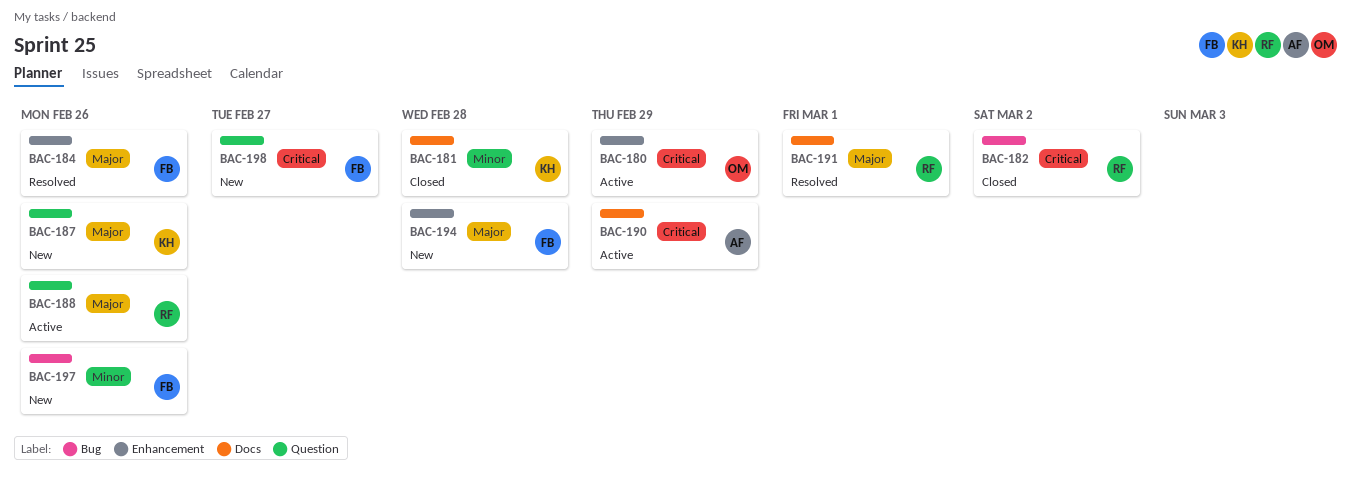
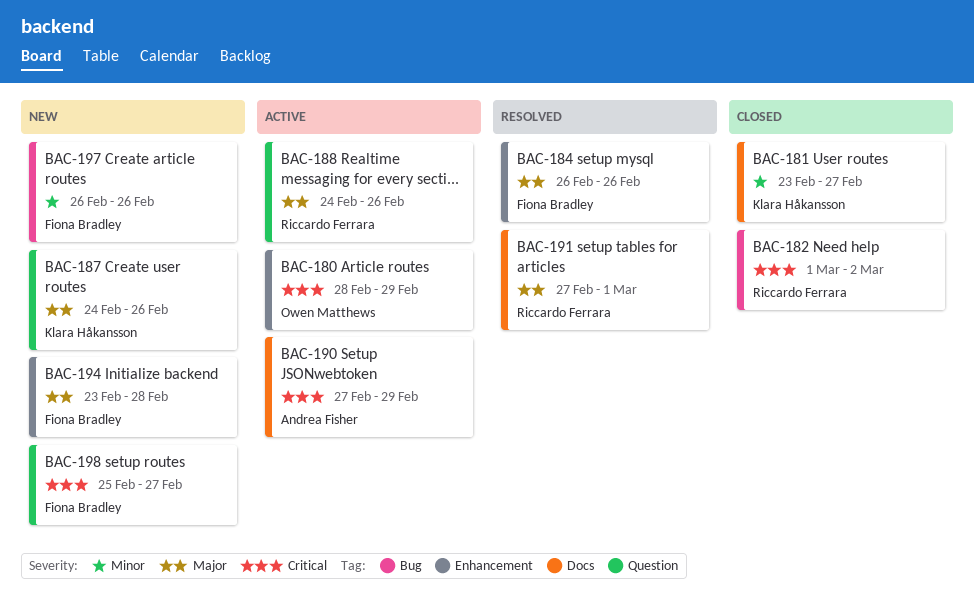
BAC-181, due: Feb 28 -> Feb 27

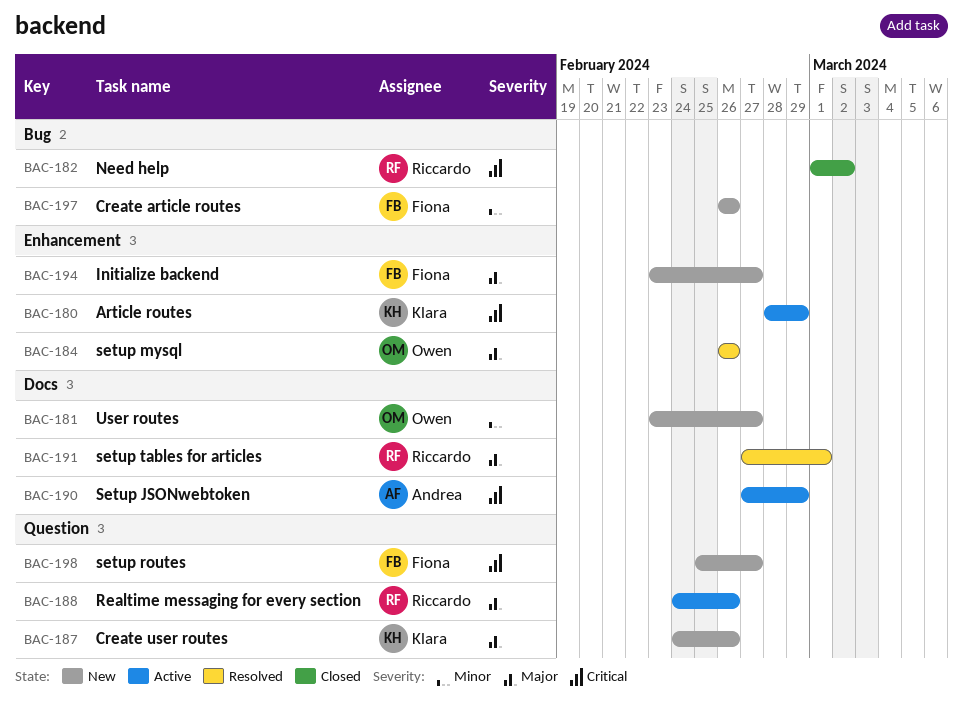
BAC-180, owner: Owen Matthews -> Klara Håkansson
BAC-181, status: Closed -> New
BAC-181, owner: Klara Håkansson -> Owen Matthews
BAC-184, owner: Fiona Bradley -> Owen Matthews
BAC-194, due: Feb 28 -> Feb 27

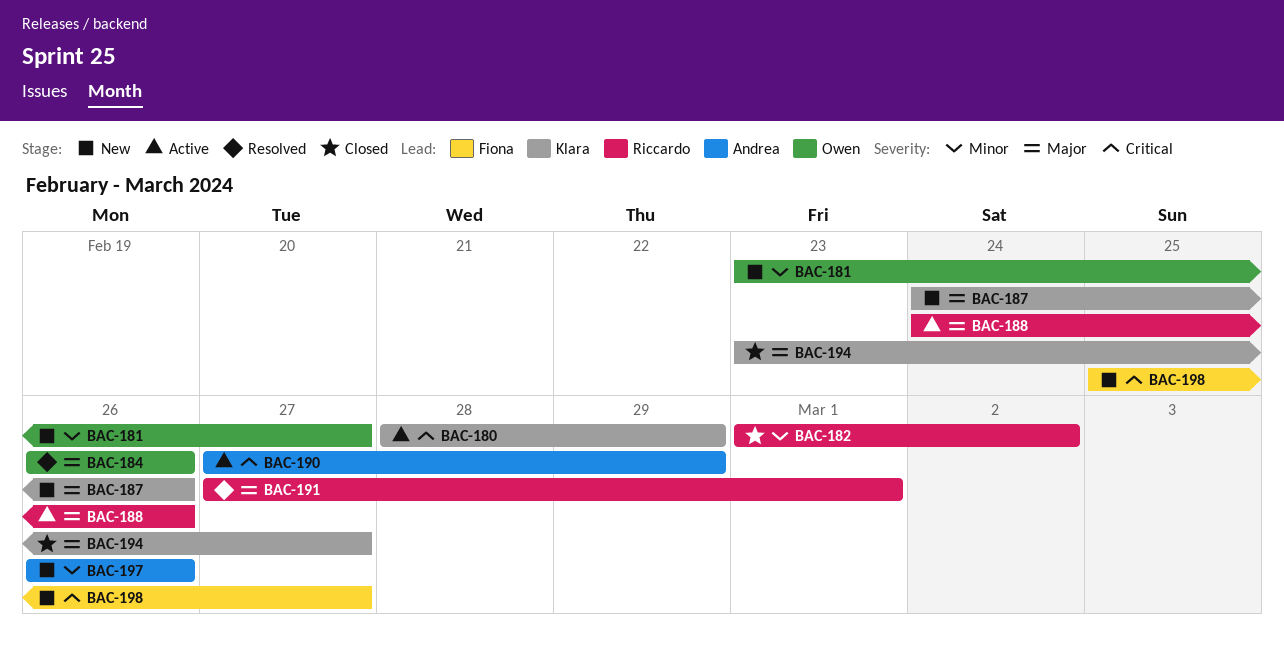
BAC-182, priority: Critical -> Minor
BAC-194, status: New -> Closed
BAC-194, owner: Fiona -> Klara
BAC-197, owner: Fiona -> Andrea

